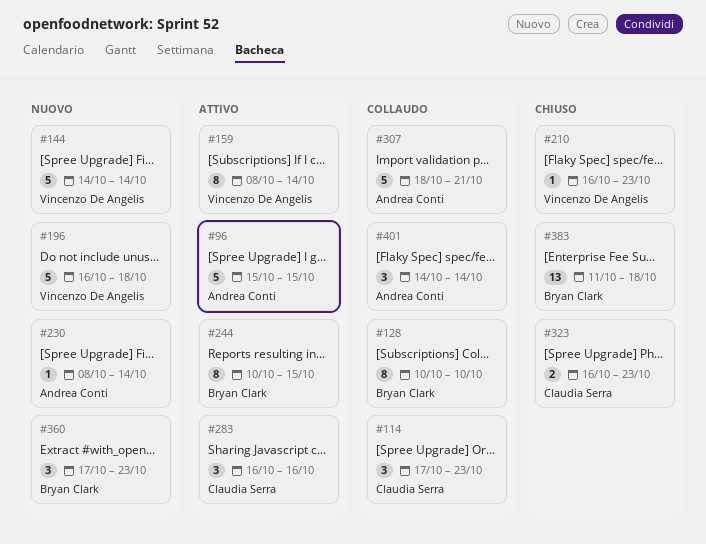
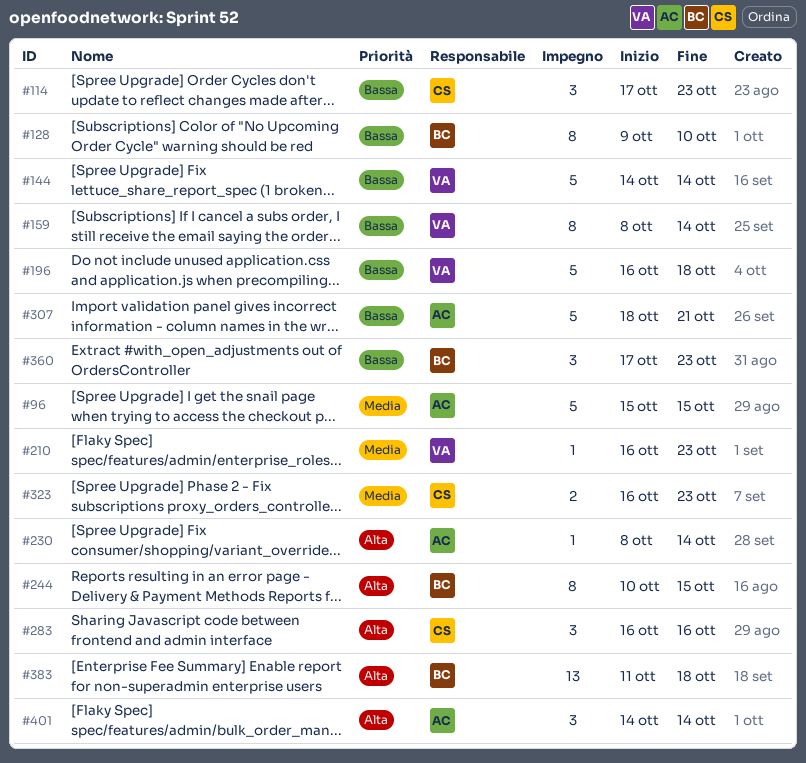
#128, start: Oct 10 -> Oct 9

